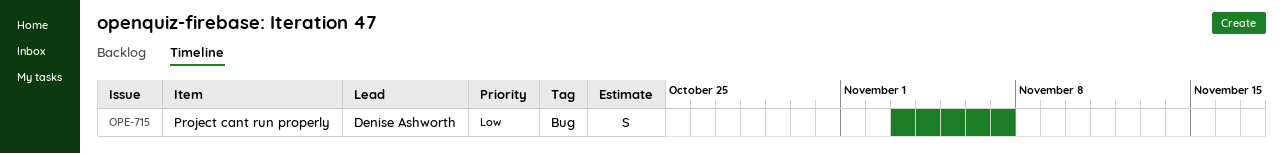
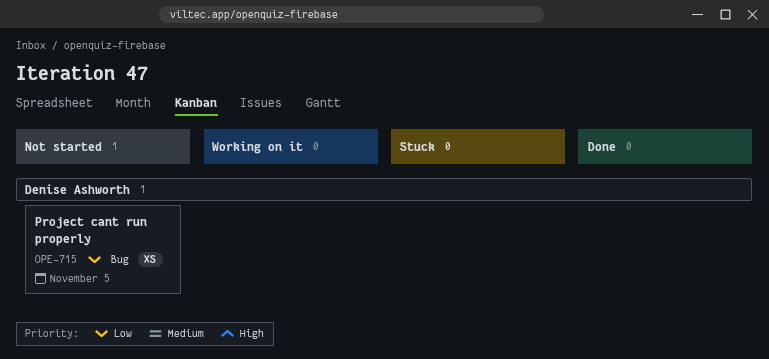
OPE-715, estimate: S -> XS
OPE-715, due: Nov 7 -> Nov 5

